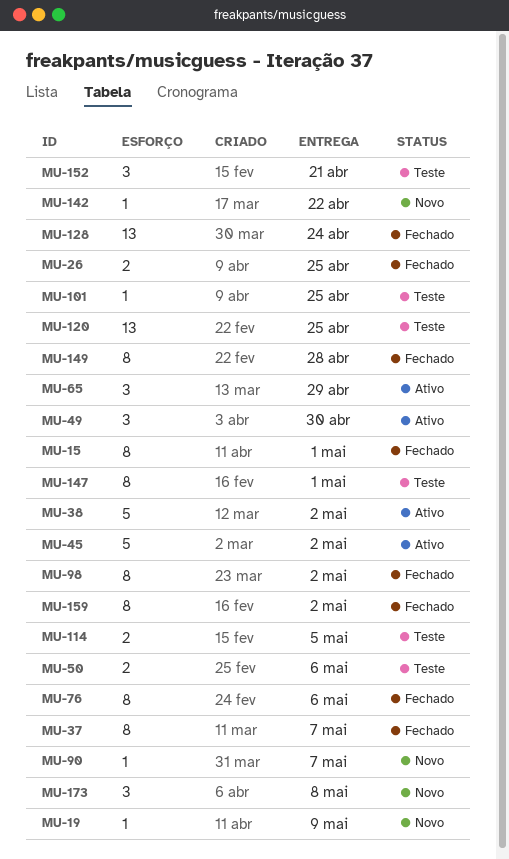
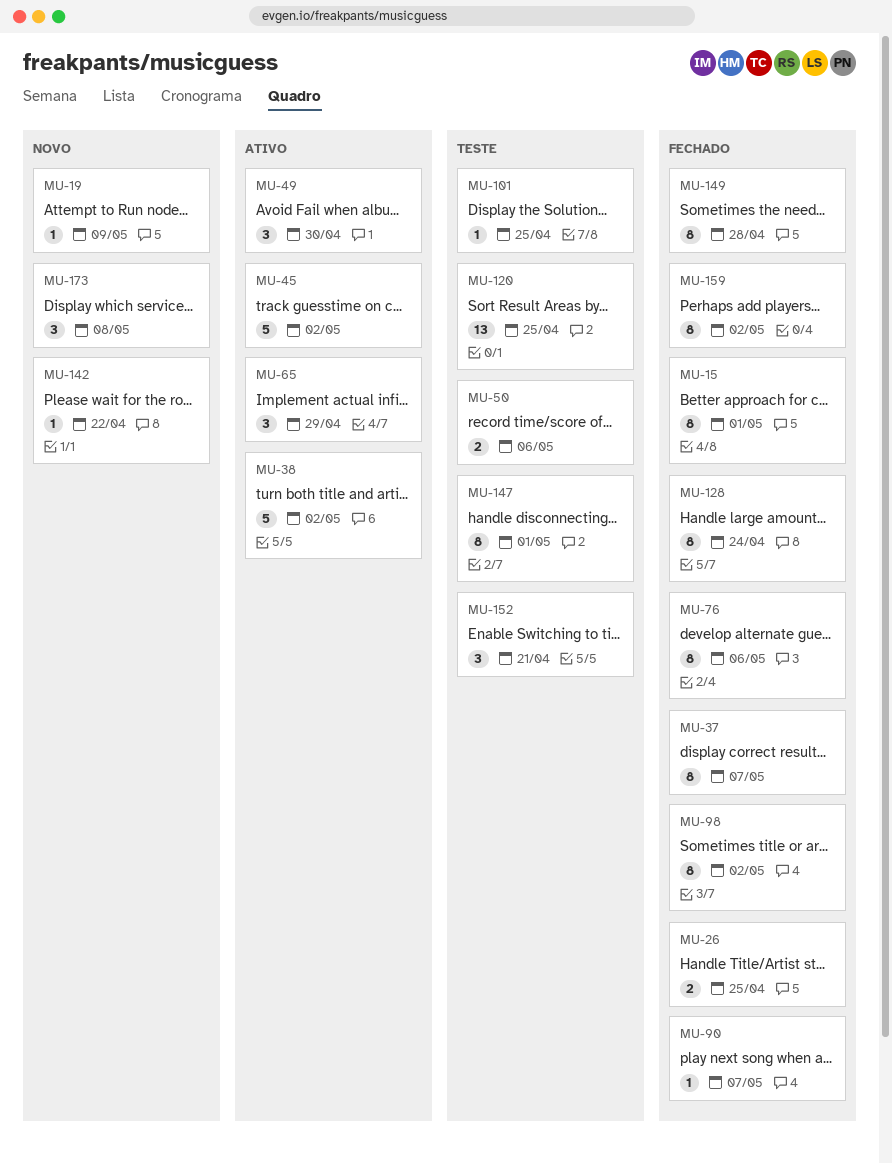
MU-90, status: Novo -> Fechado
MU-114: present -> none
MU-128, estimate: 13 -> 8

